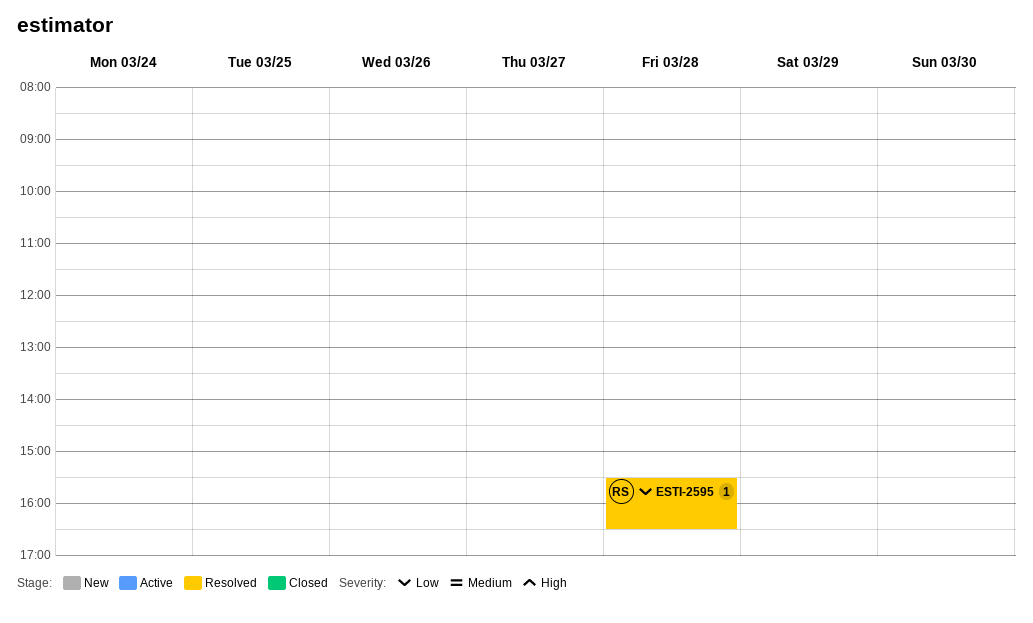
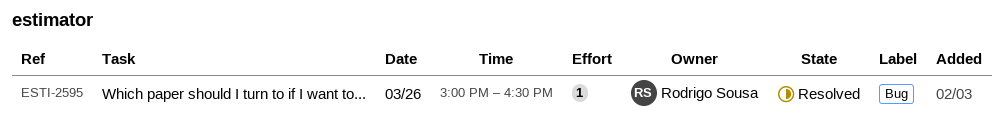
ESTI-2595, day: Mar 28 -> Mar 26
ESTI-2595, begins: 15:30 -> 15:00

